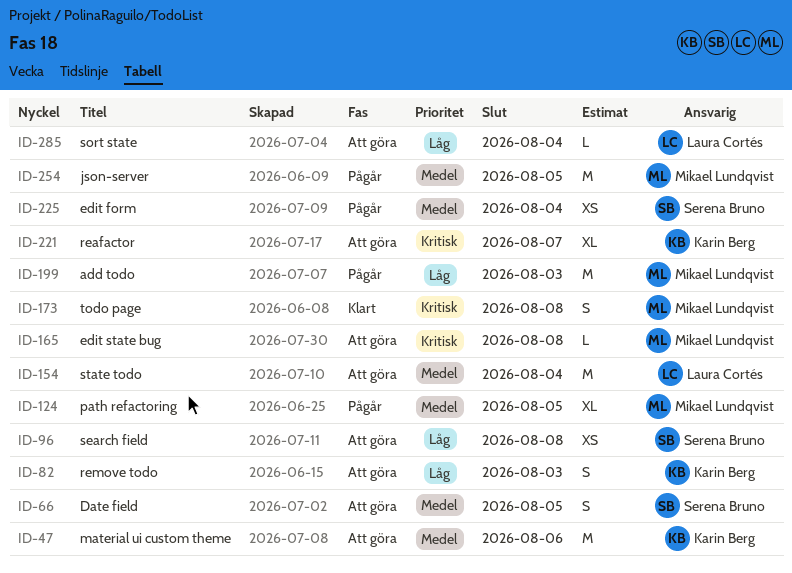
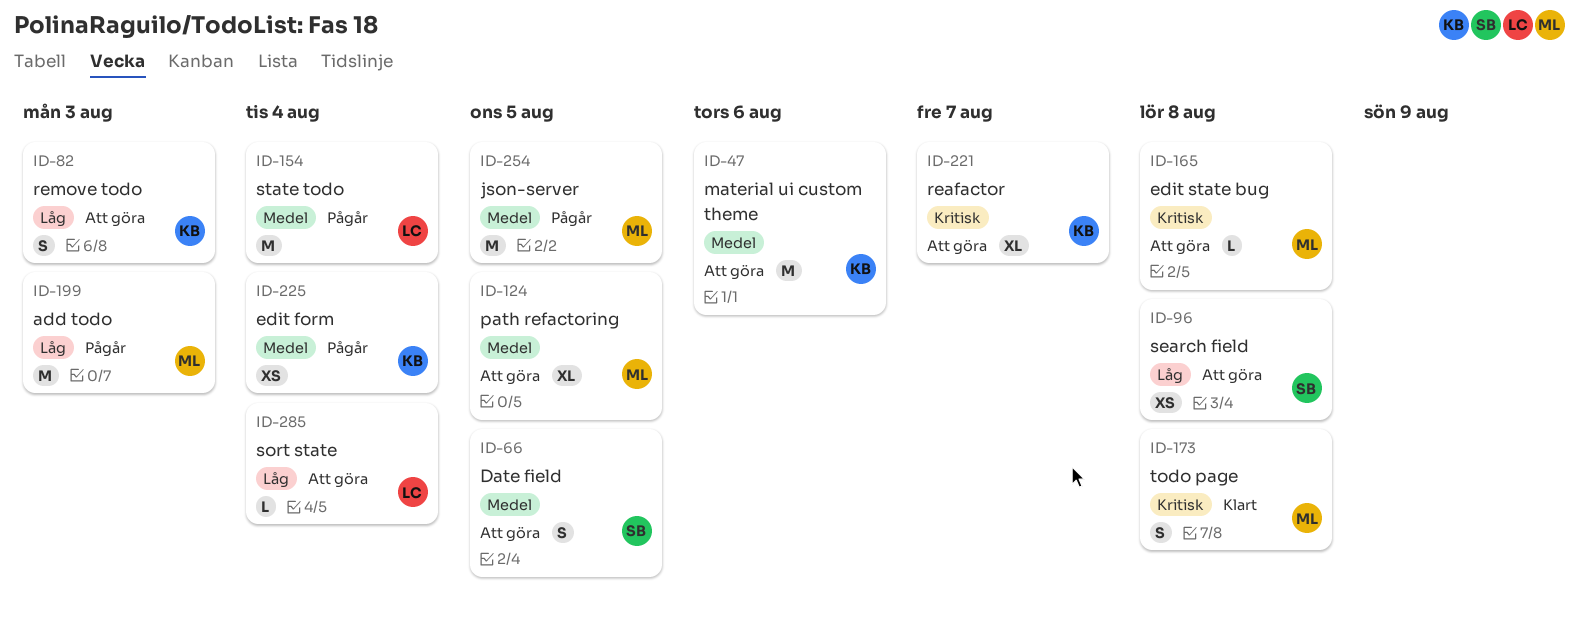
ID-124, status: Pågår -> Att göra
ID-154, status: Att göra -> Pågår
ID-225, owner: Serena Bruno -> Karin Berg

